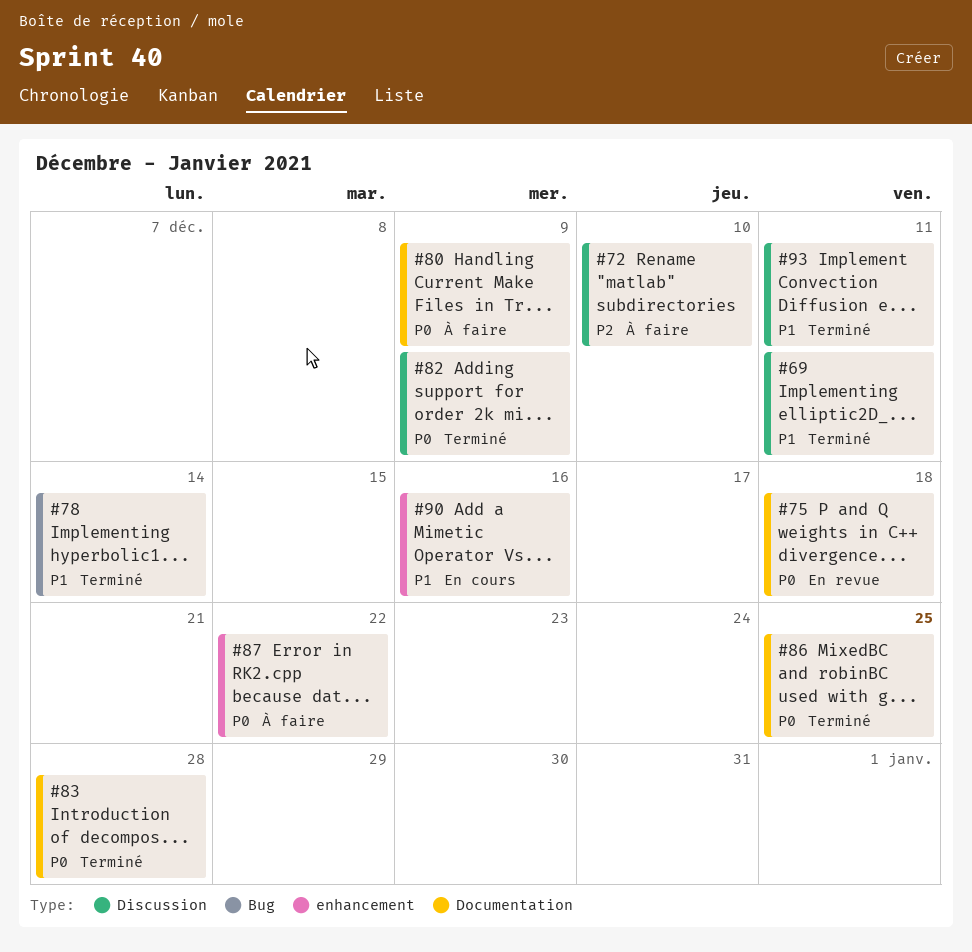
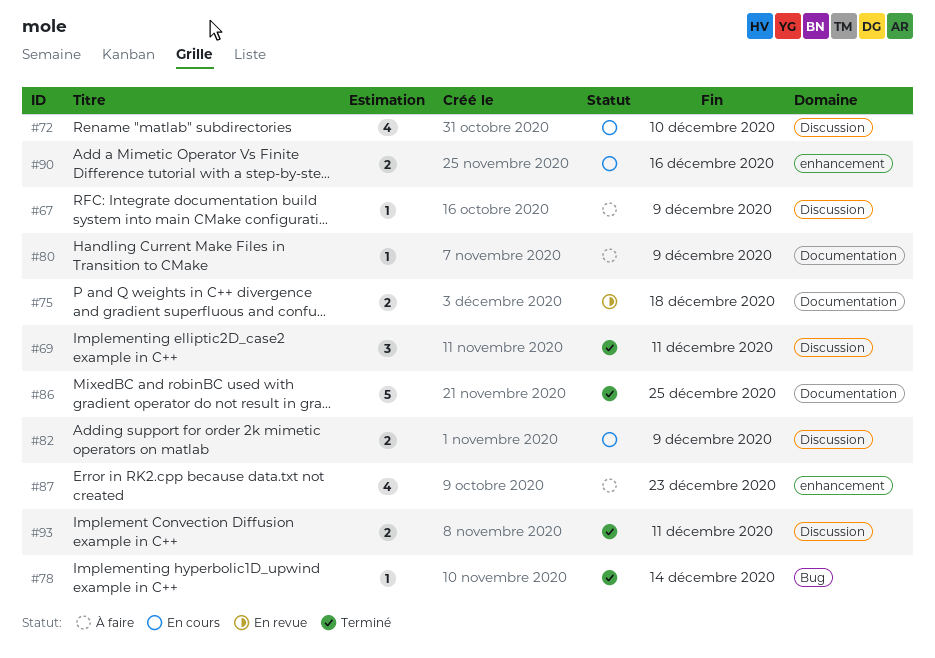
#67: none -> present
#72, status: À faire -> En cours
#82, status: Terminé -> En cours
#83: present -> none
#87, due: Dec 22 -> Dec 23

